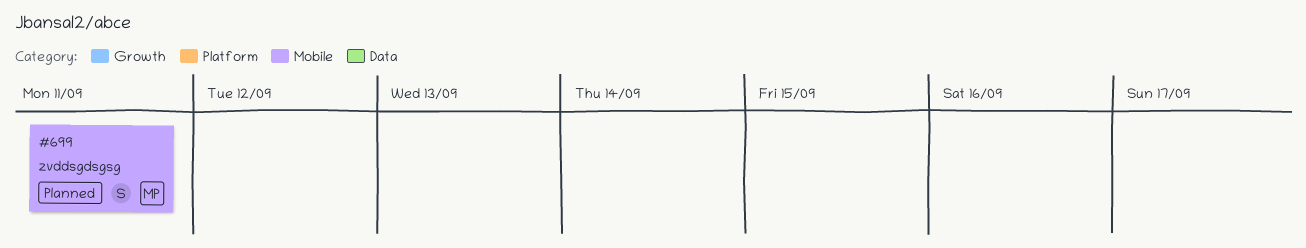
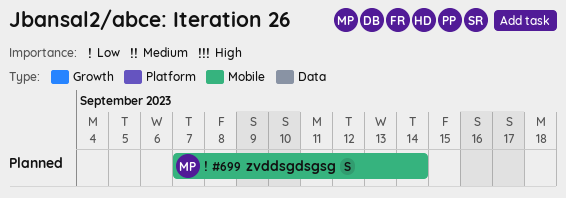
#699, due: Sep 11 -> Sep 14

